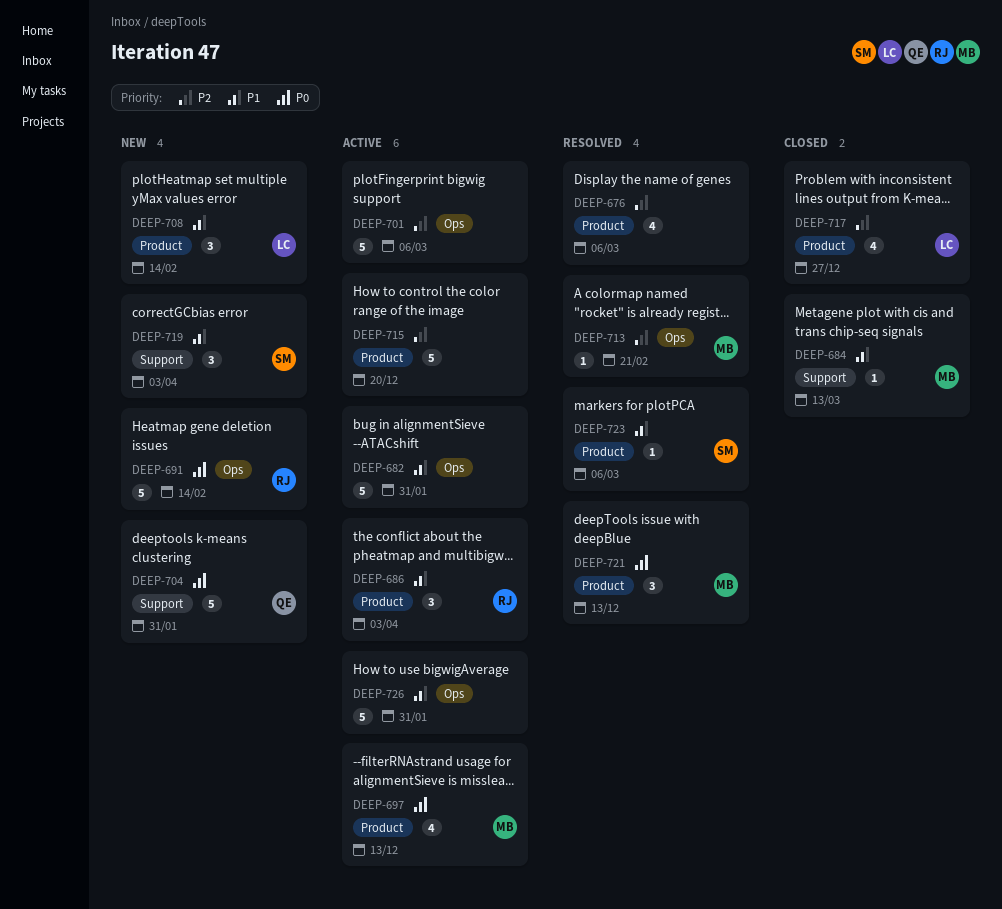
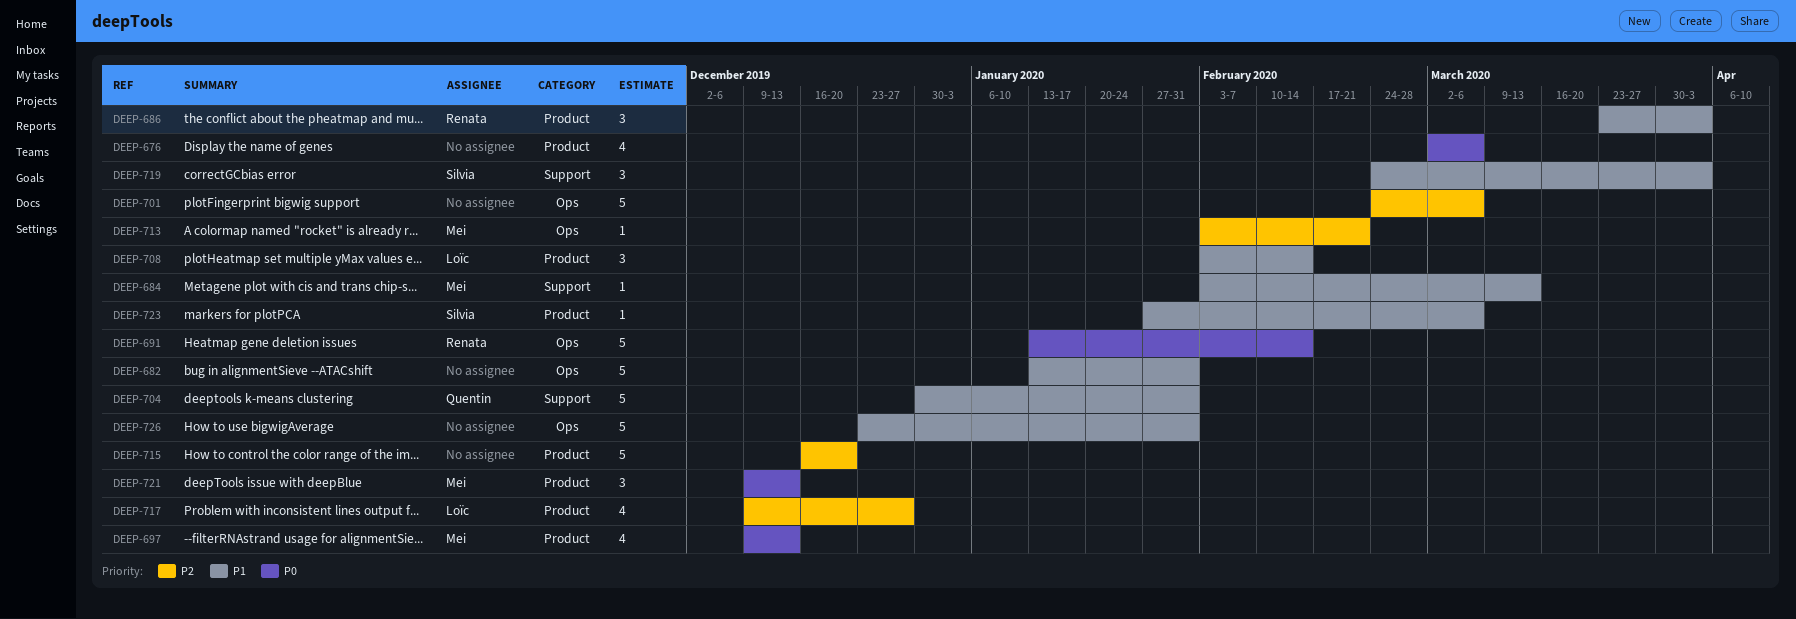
DEEP-676, priority: P2 -> P0
DEEP-704, priority: P0 -> P1

